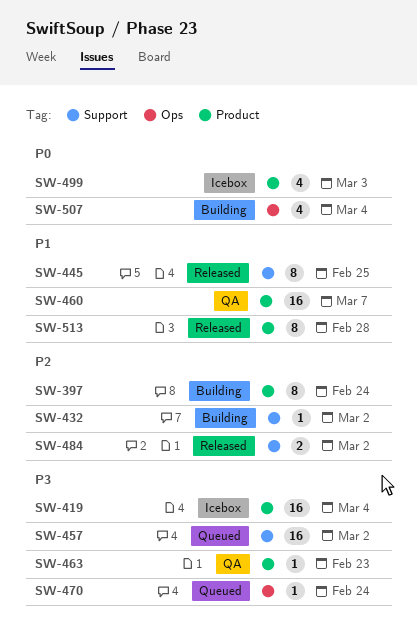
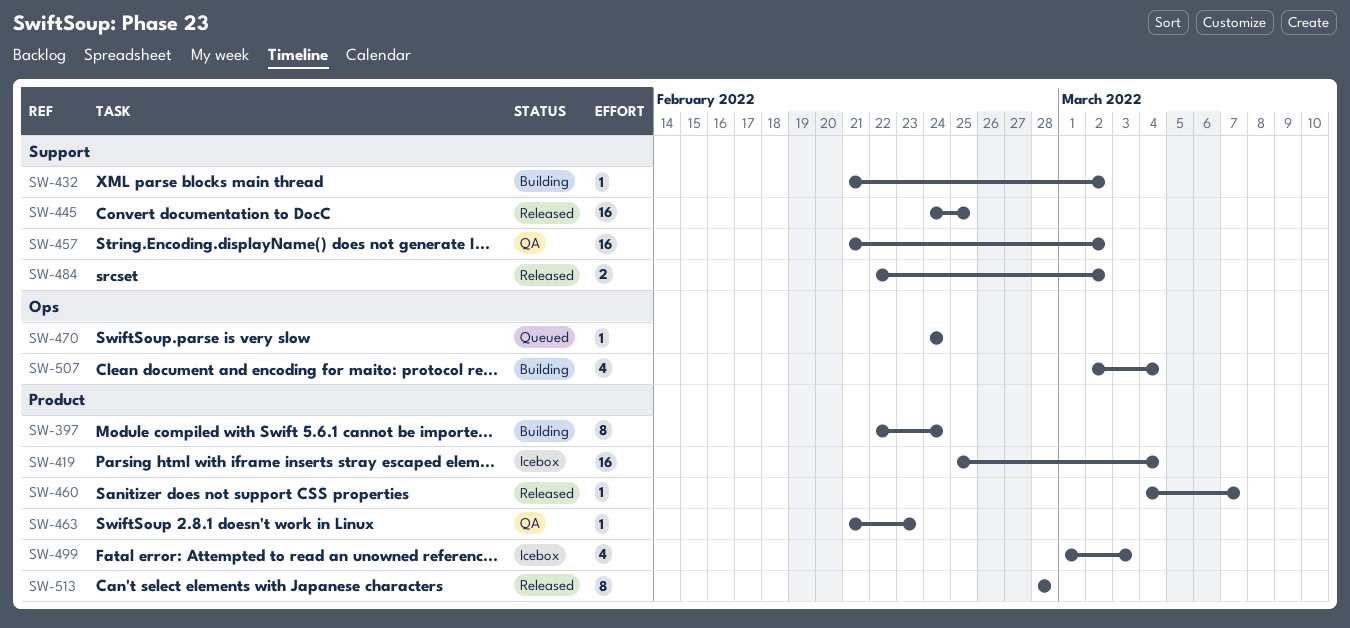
SW-445, estimate: 8 -> 16
SW-457, status: Queued -> QA
SW-460, status: QA -> Released
SW-460, estimate: 16 -> 1

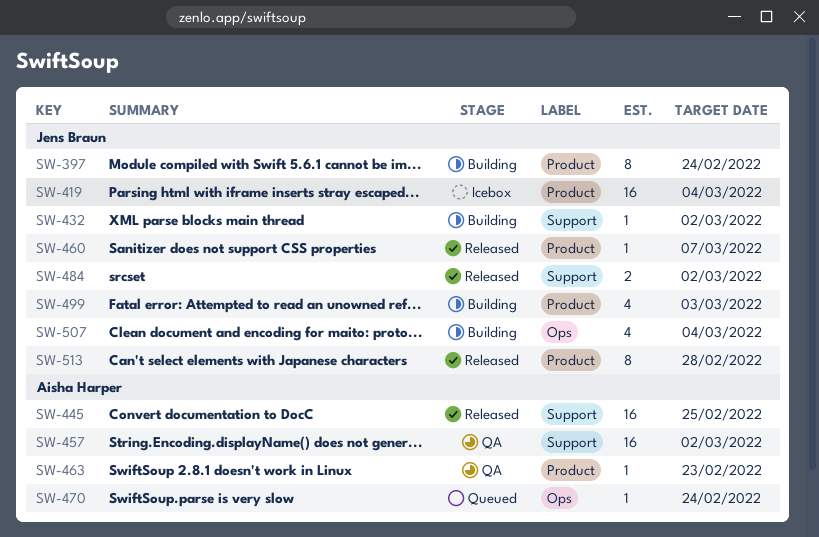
SW-499, status: Icebox -> Building

